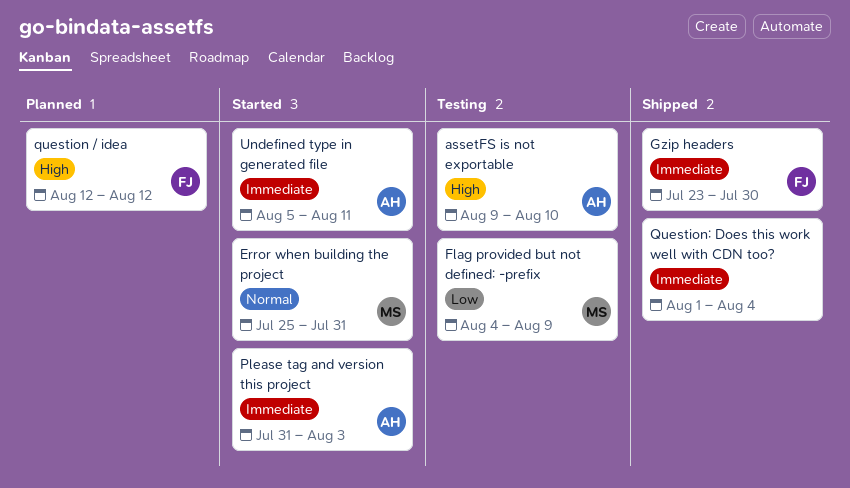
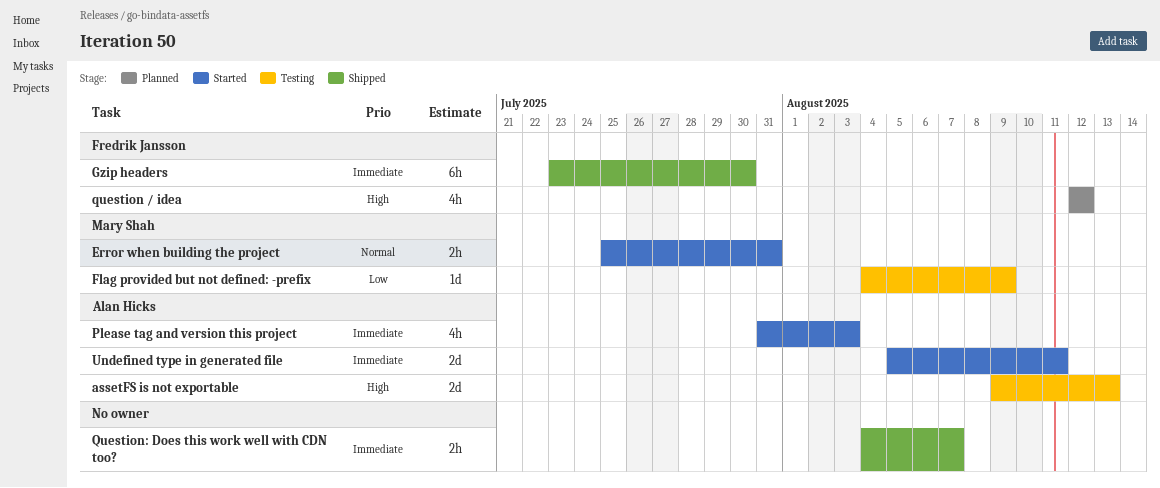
assetFS is not exportable, due: Aug 10 -> Aug 13
Question: Does this work well with CDN too?, start: Aug 1 -> Aug 4
Question: Does this work well with CDN too?, due: Aug 4 -> Aug 7

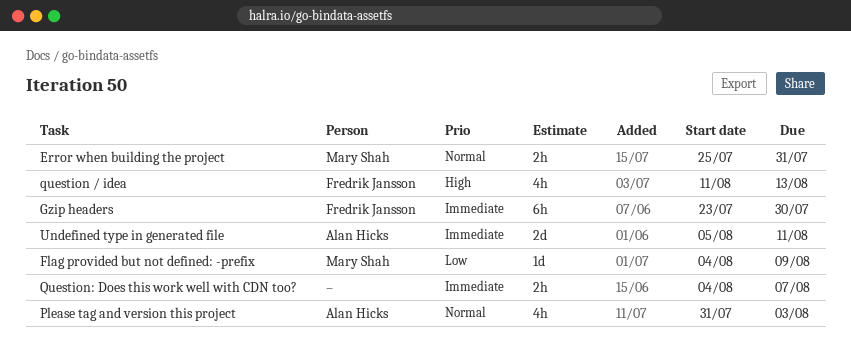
assetFS is not exportable: present -> none
Please tag and version this project, priority: Immediate -> Normal
question / idea, start: Aug 12 -> Aug 11
question / idea, due: Aug 12 -> Aug 13

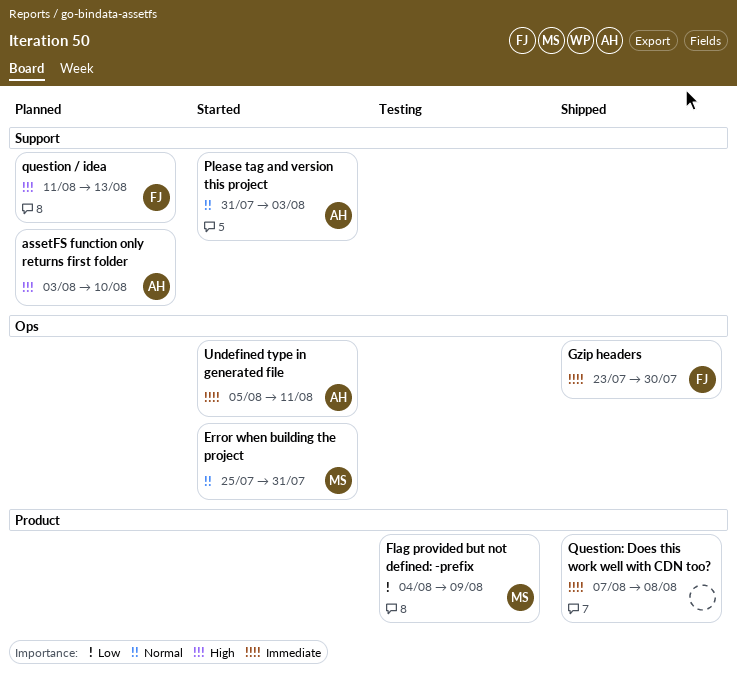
assetFS function only returns first folder: none -> present
Question: Does this work well with CDN too?, start: Aug 4 -> Aug 7
Question: Does this work well with CDN too?, due: Aug 7 -> Aug 8

